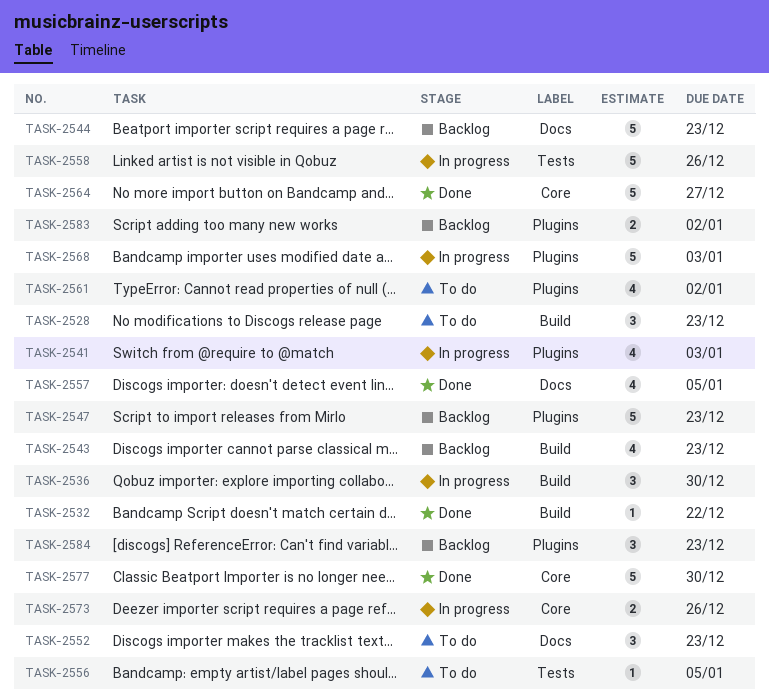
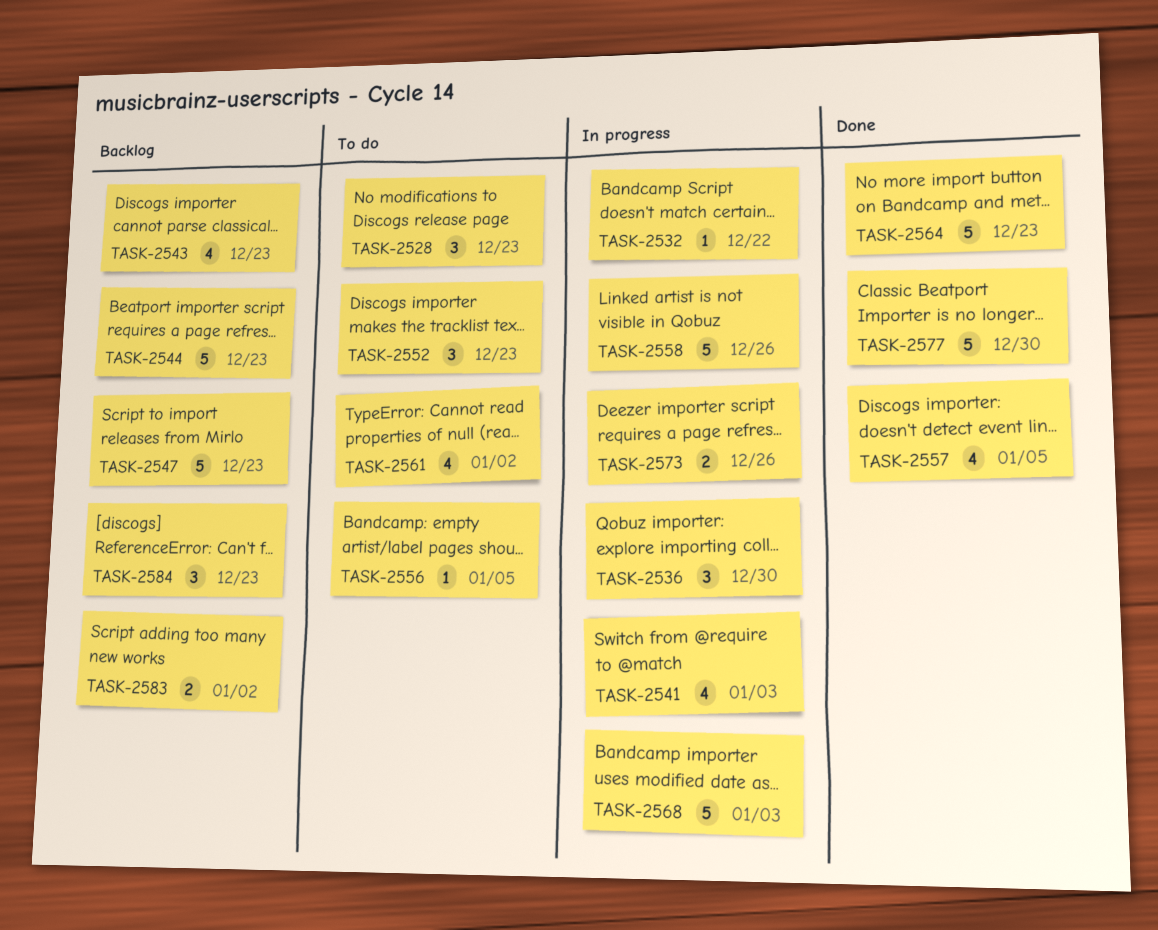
TASK-2532, status: Done -> In progress
TASK-2564, due: Dec 27 -> Dec 23

